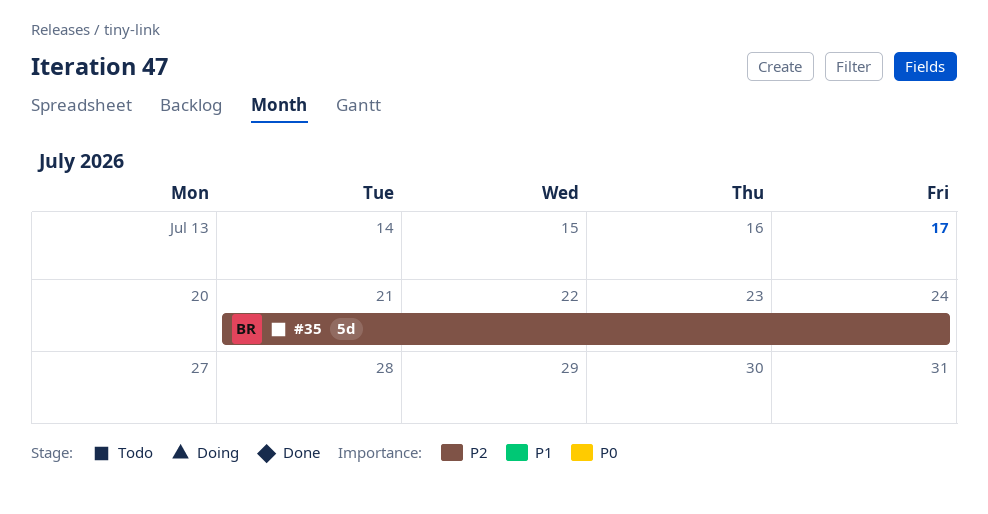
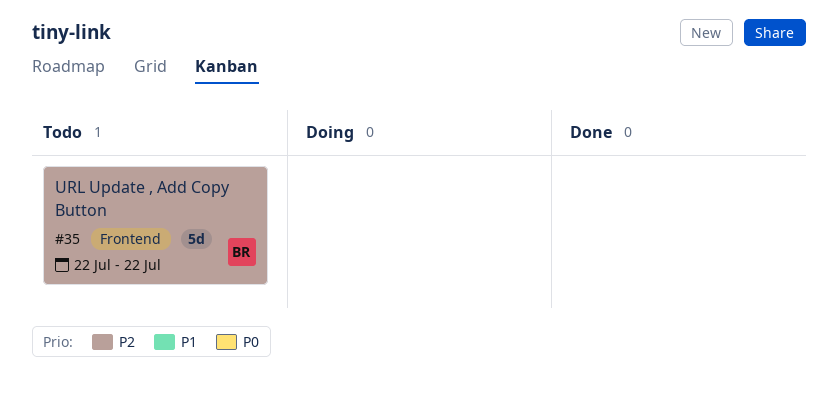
#35, start: Jul 21 -> Jul 22
#35, due: Jul 24 -> Jul 22

